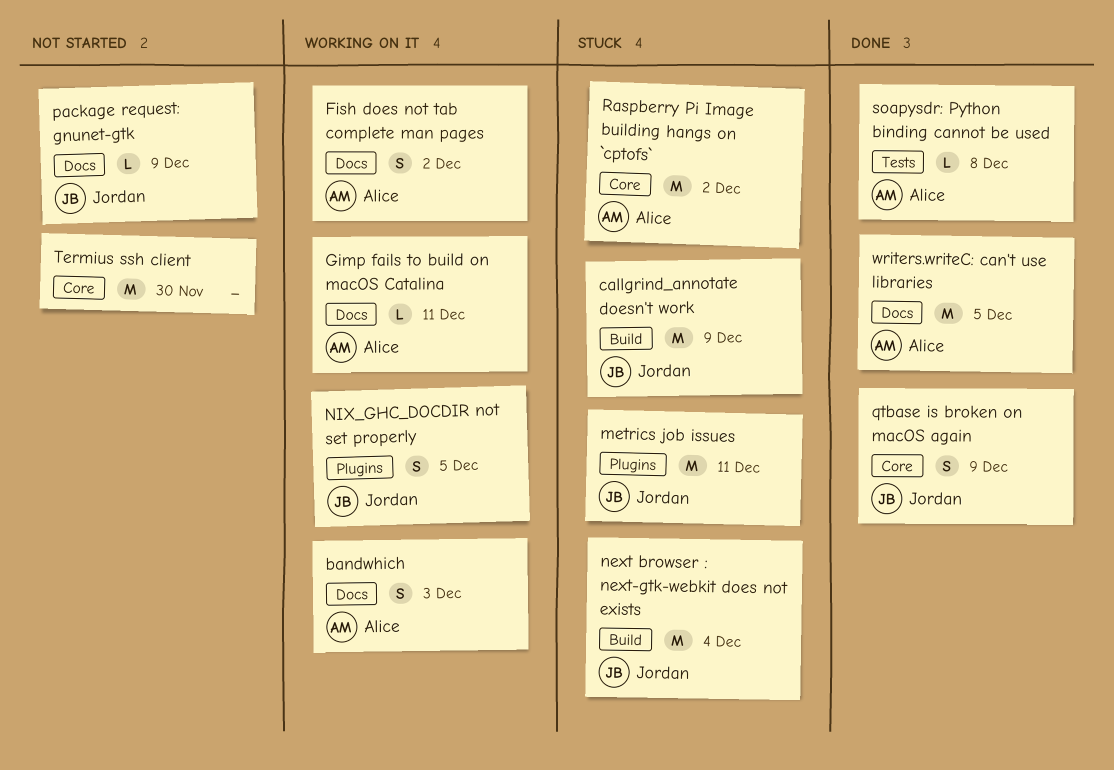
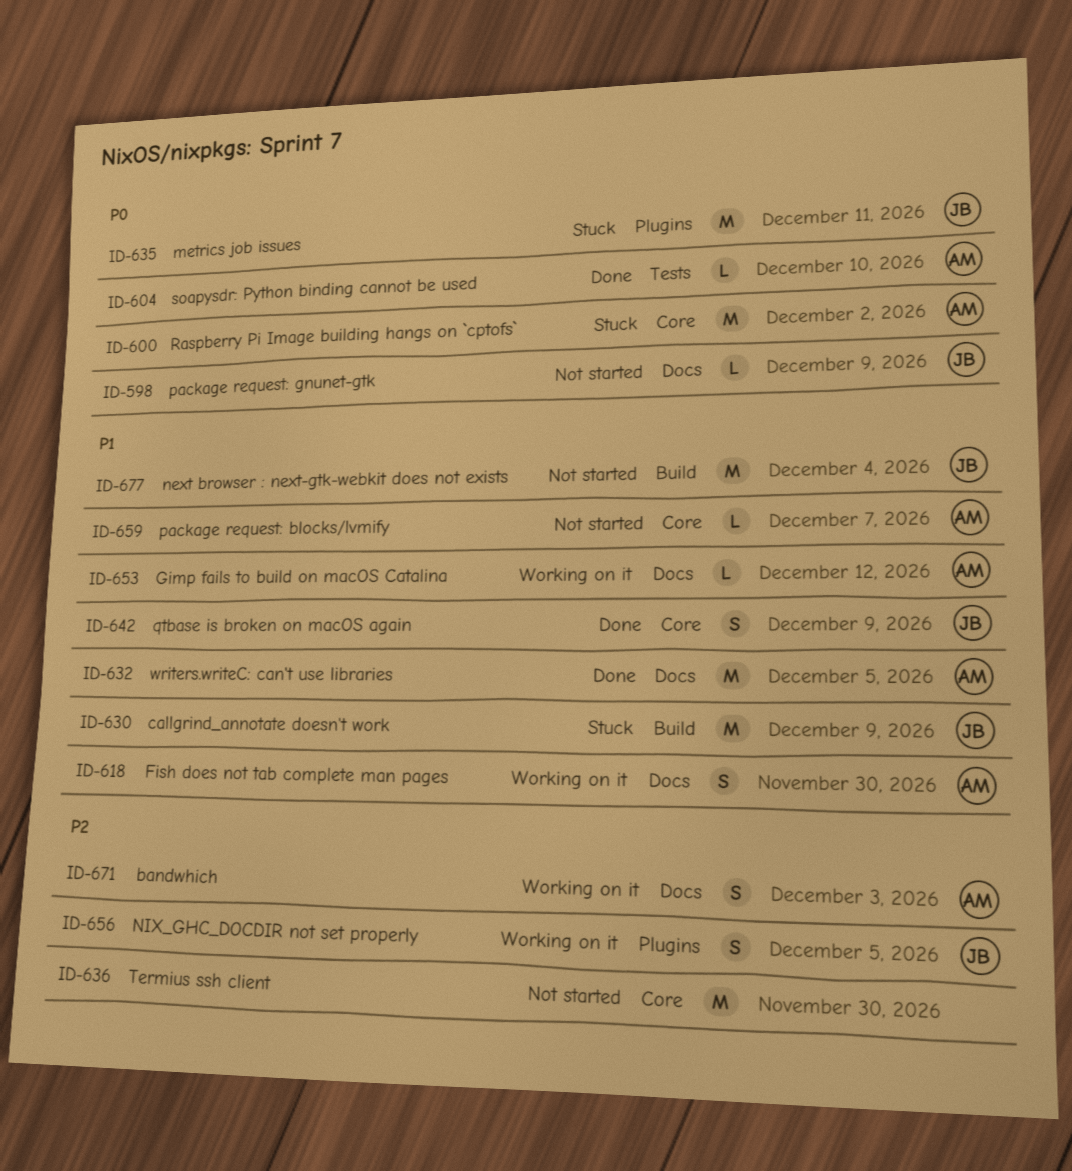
Fish does not tab complete man pages, due: Dec 2 -> Nov 30
Gimp fails to build on macOS Catalina, due: Dec 11 -> Dec 12
next browser : next-gtk-webkit does not exists, status: Stuck -> Not started
package request: blocks/lvmify: none -> present
soapysdr: Python binding cannot be used, due: Dec 8 -> Dec 10

